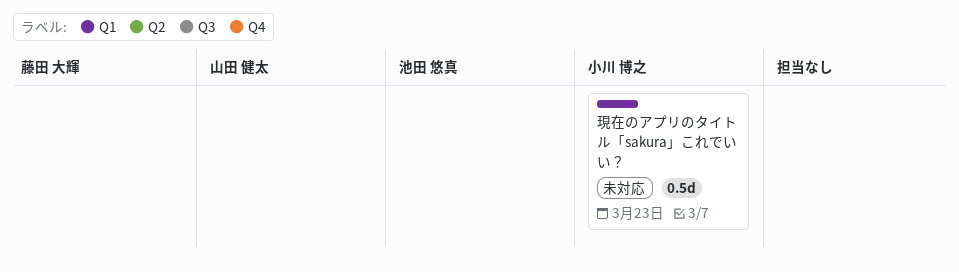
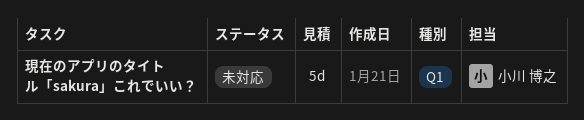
現在のアプリのタイトル「sakura」これでいい？, estimate: 0.5d -> 5d

